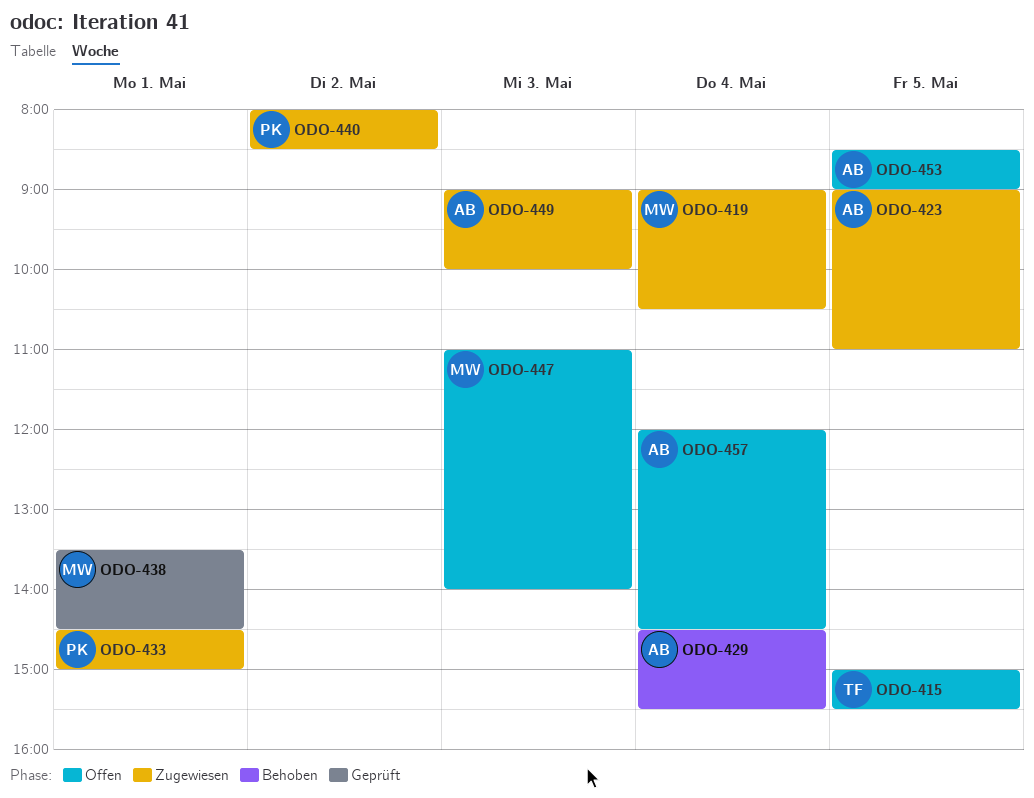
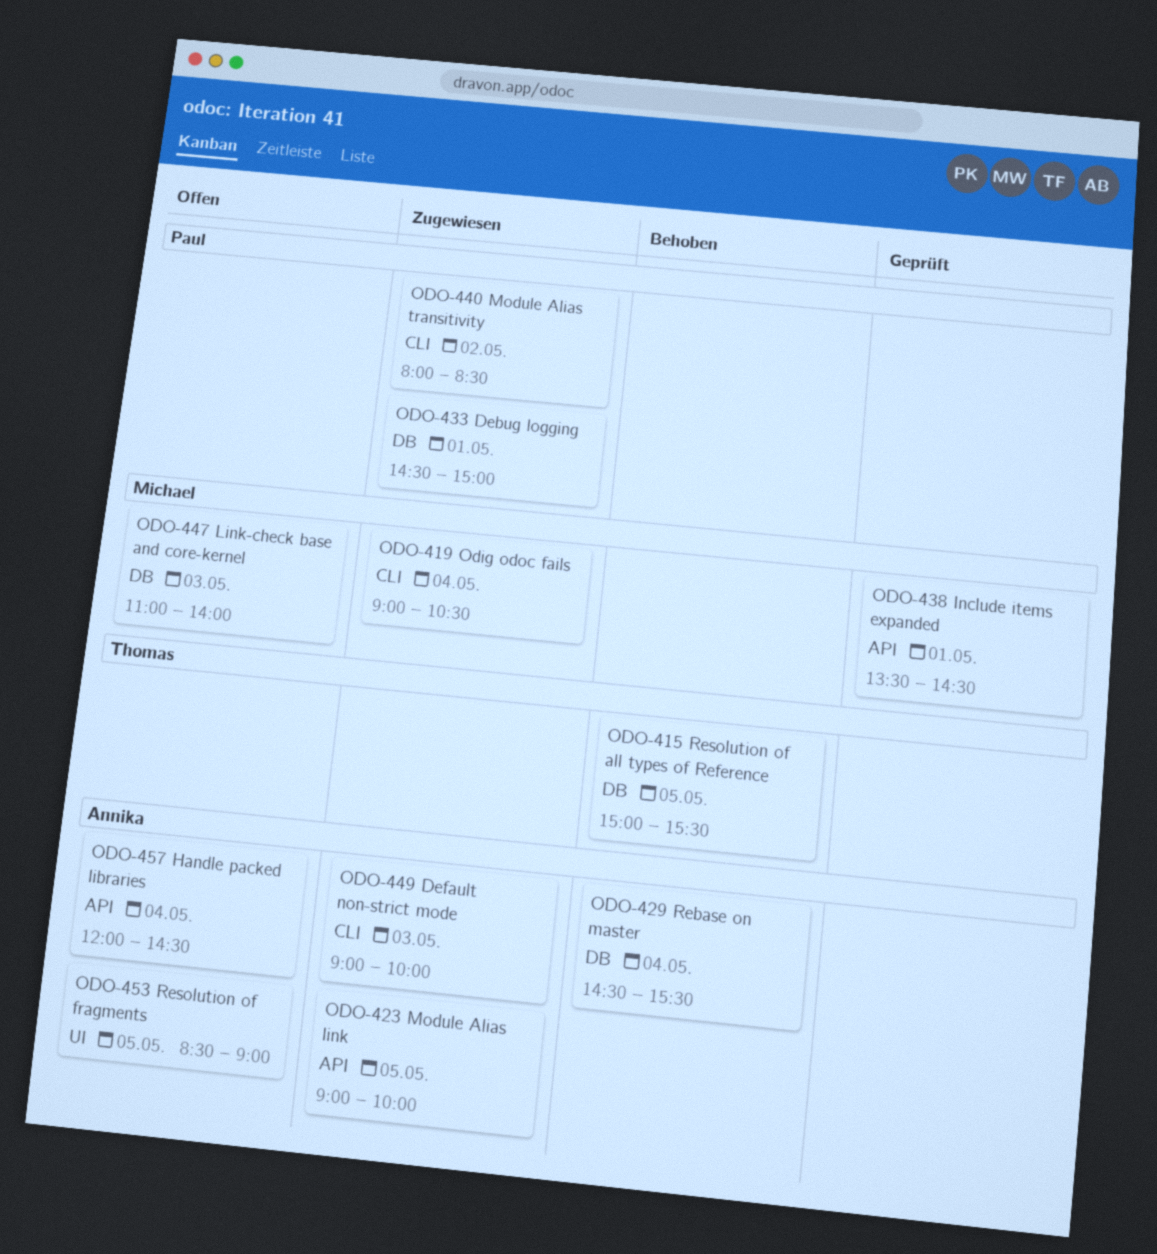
ODO-415, status: Offen -> Behoben
ODO-423, ends: 11:00 -> 10:00

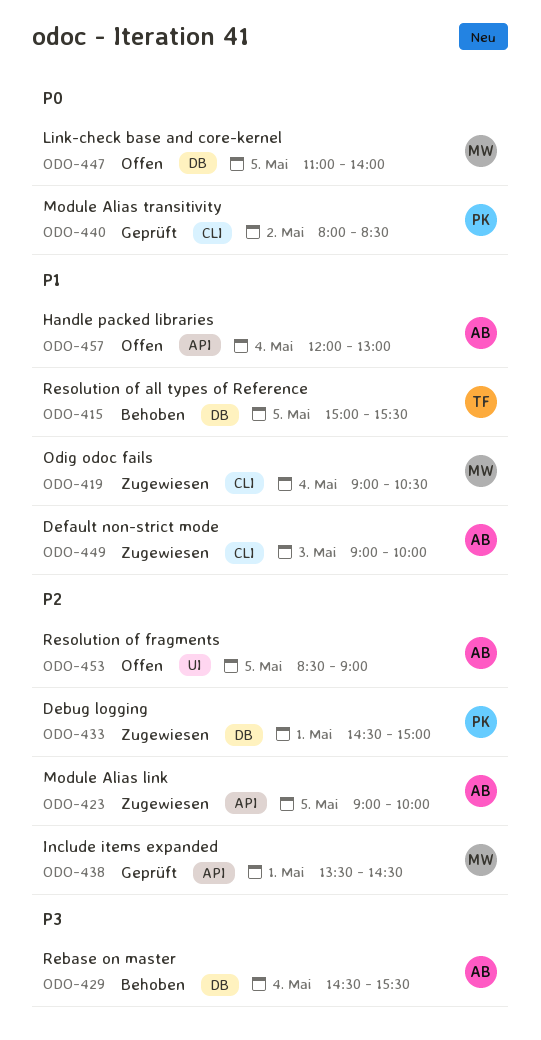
ODO-440, status: Zugewiesen -> Geprüft
ODO-447, day: May 3 -> May 5
ODO-457, ends: 14:30 -> 13:00

